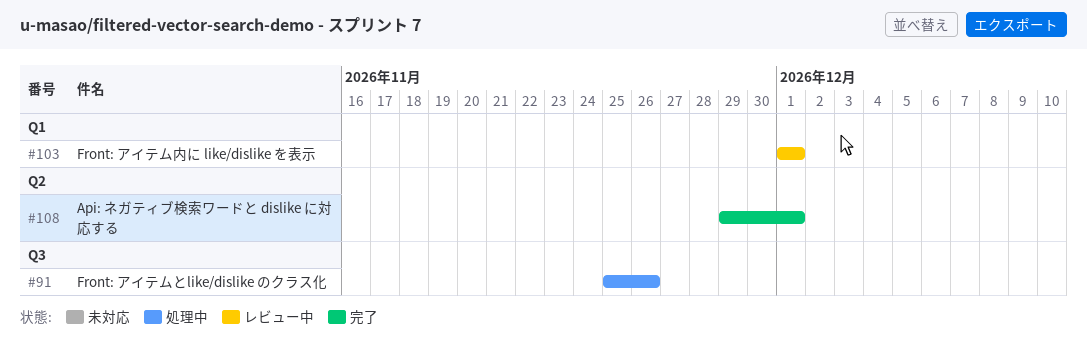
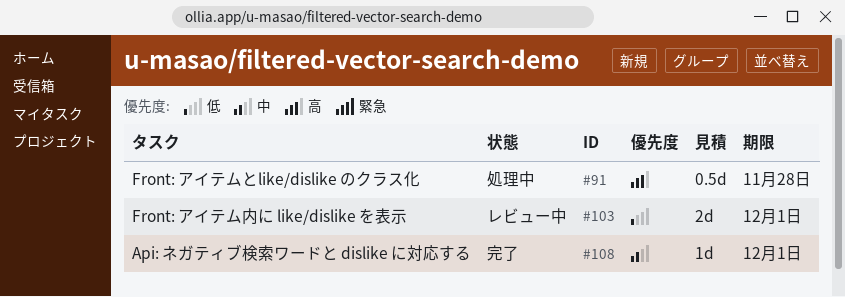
#91, due: Nov 26 -> Nov 28

